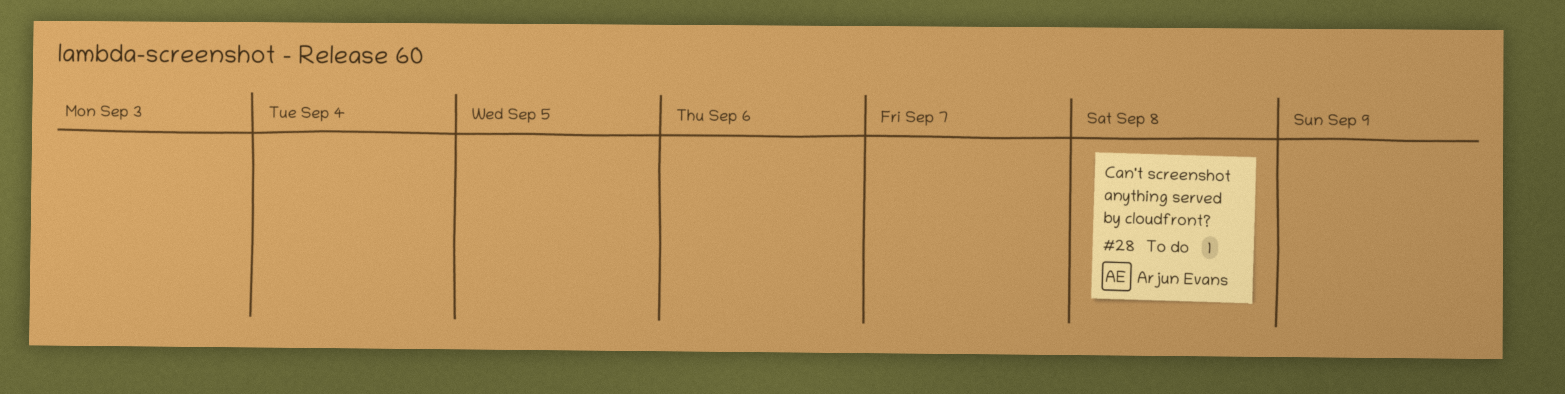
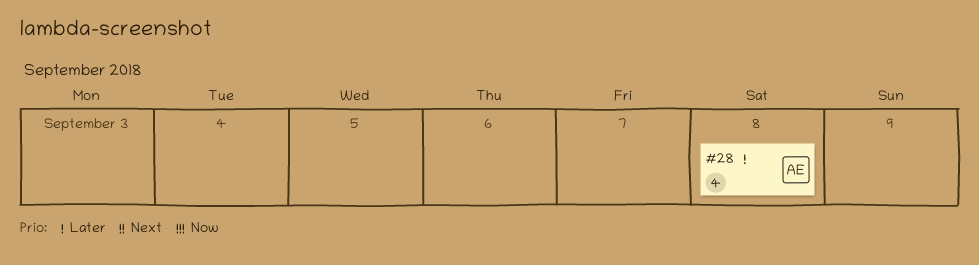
#28, estimate: 1 -> 4

